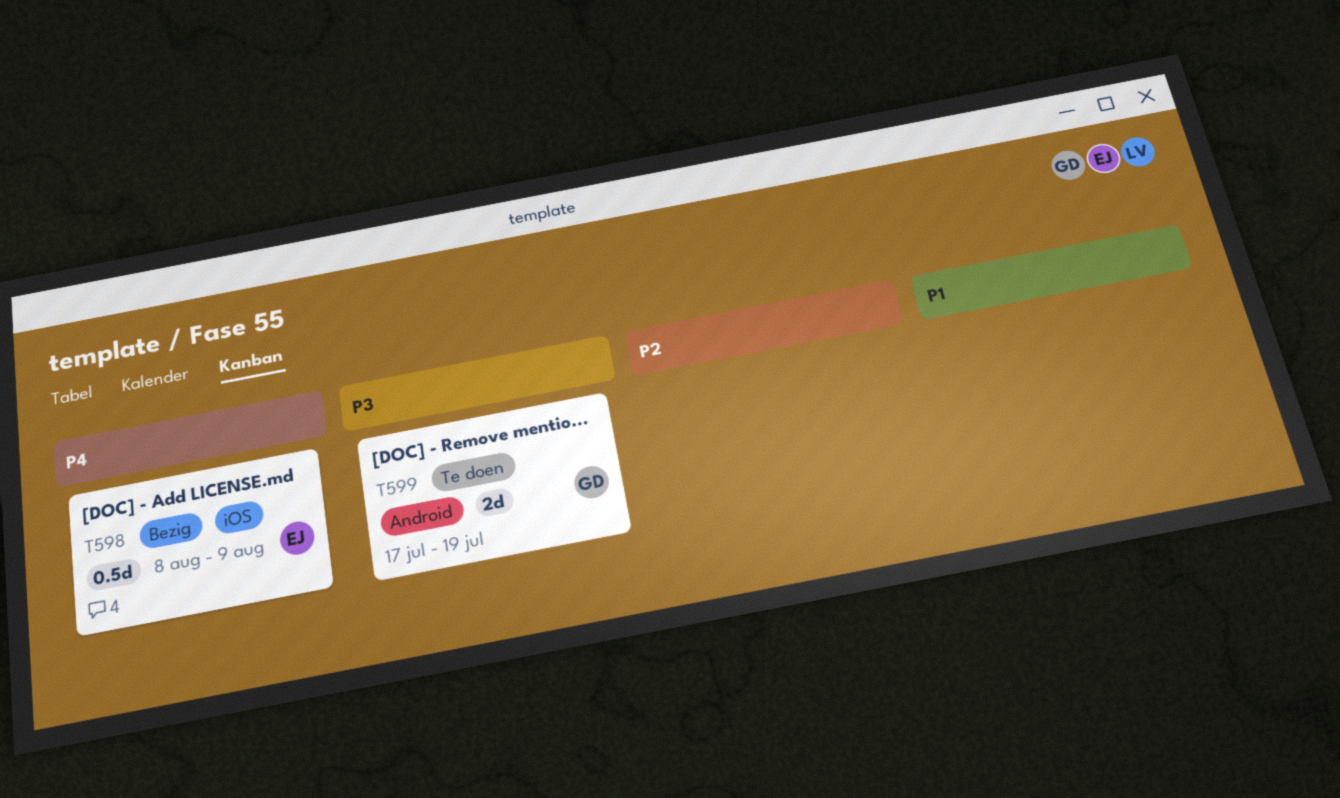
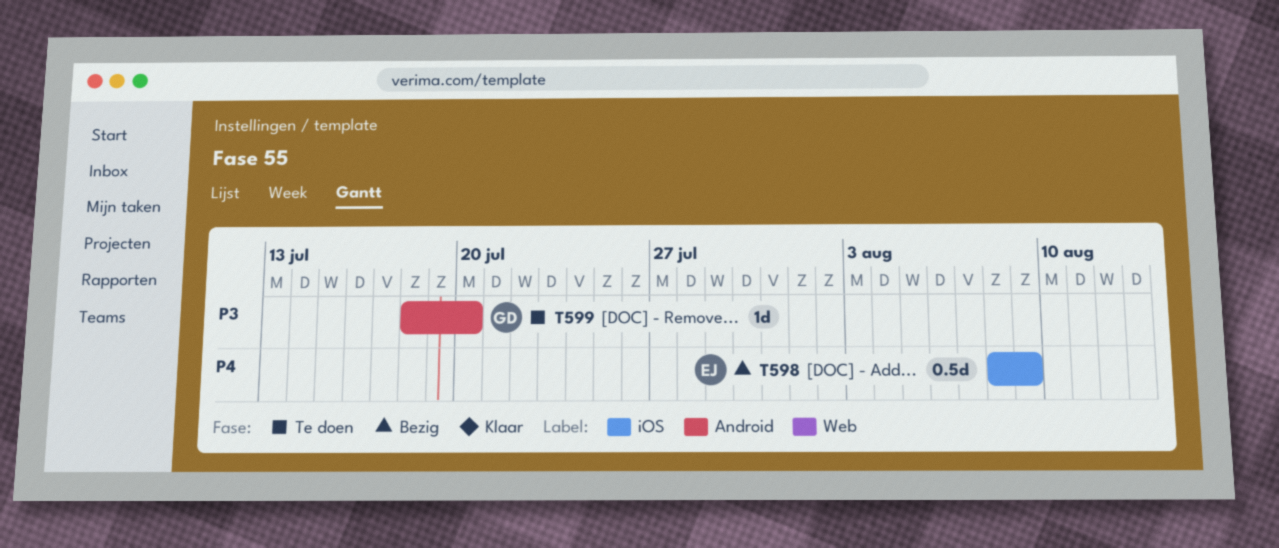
T599, estimate: 2d -> 1d
T599, start: Jul 17 -> Jul 18
T599, due: Jul 19 -> Jul 20

